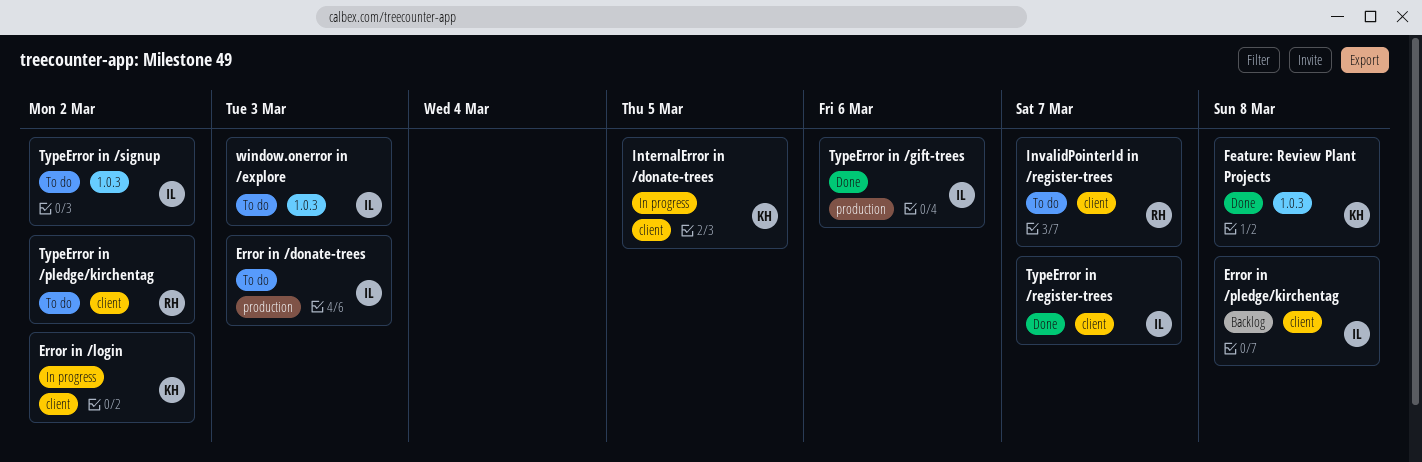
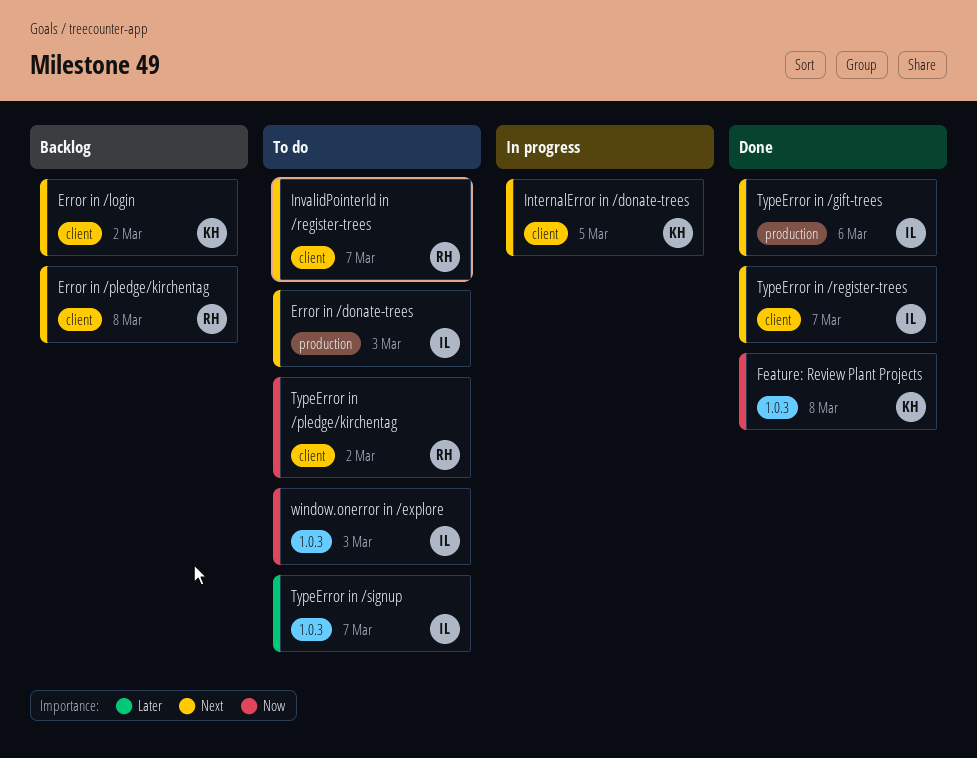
Error in /login, status: In progress -> Backlog
Error in /pledge/kirchentag, owner: IL -> RH
TypeError in /signup, due: Mar 2 -> Mar 7

